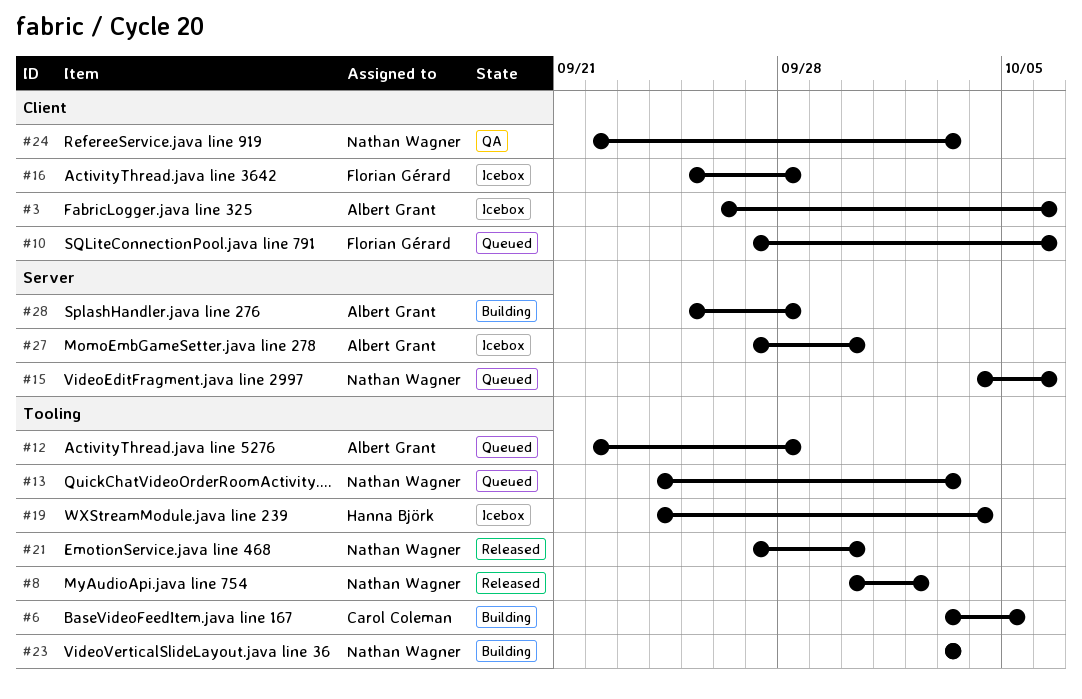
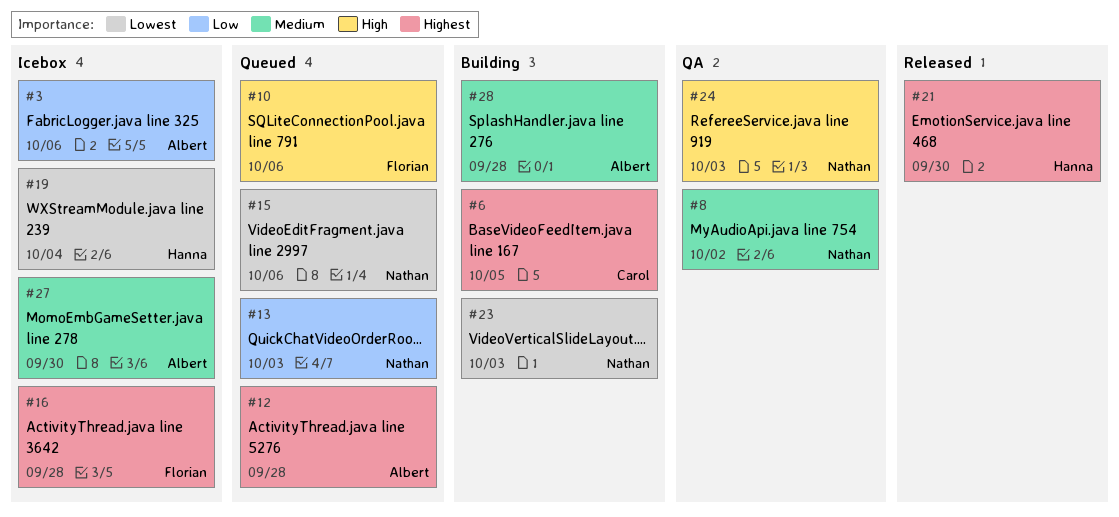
#8, status: Released -> QA
#21, owner: Nathan Wagner -> Hanna Björk

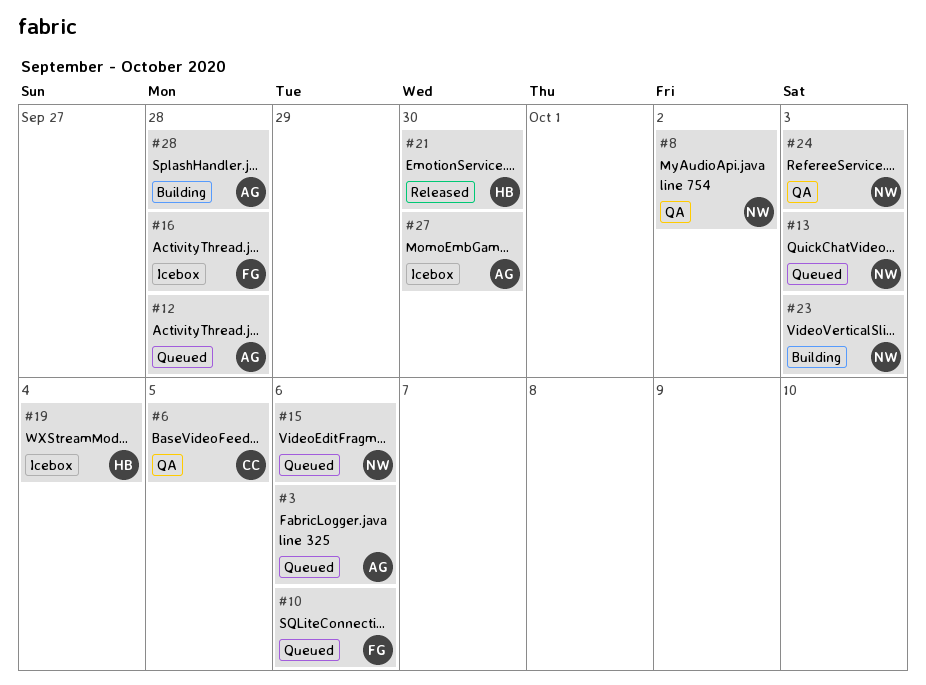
#3, status: Icebox -> Queued
#6, status: Building -> QA

